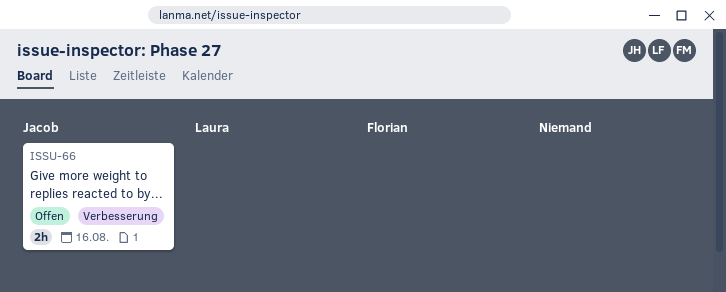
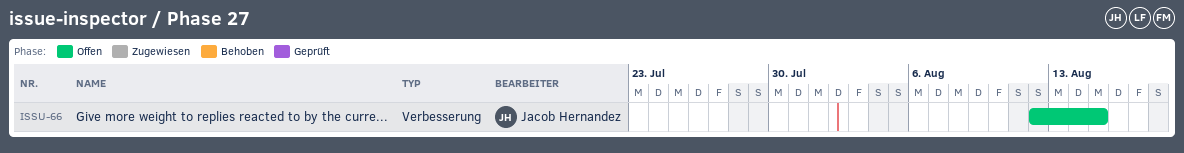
ISSU-66, due: Aug 16 -> Aug 15

